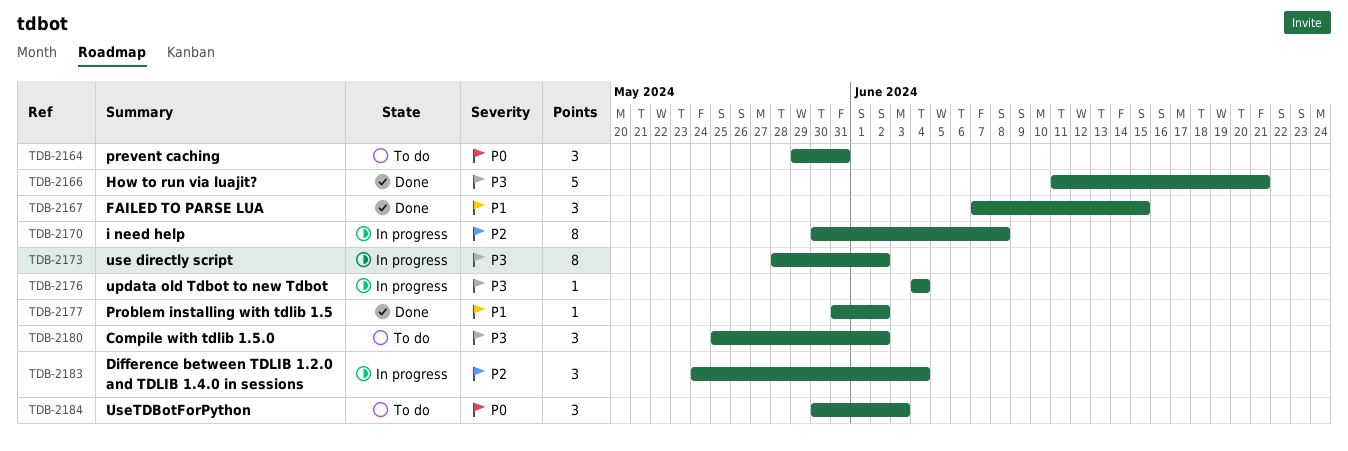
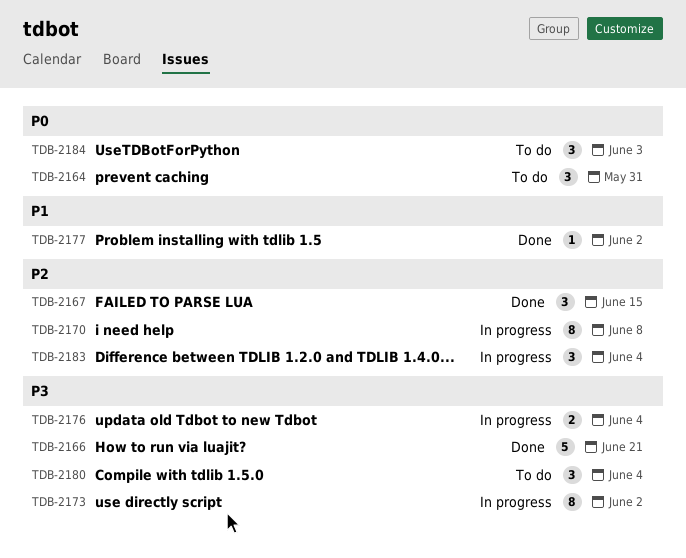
TDB-2167, priority: P1 -> P2
TDB-2176, estimate: 1 -> 2
TDB-2180, due: Jun 2 -> Jun 4

